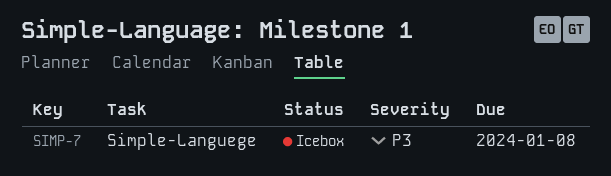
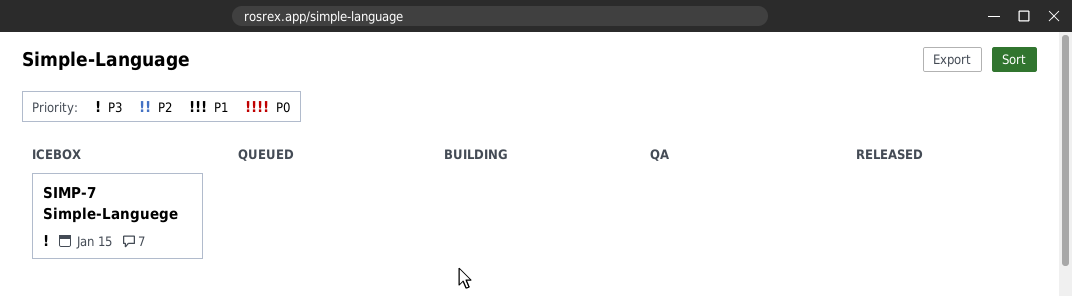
SIMP-7, due: Jan 8 -> Jan 15

